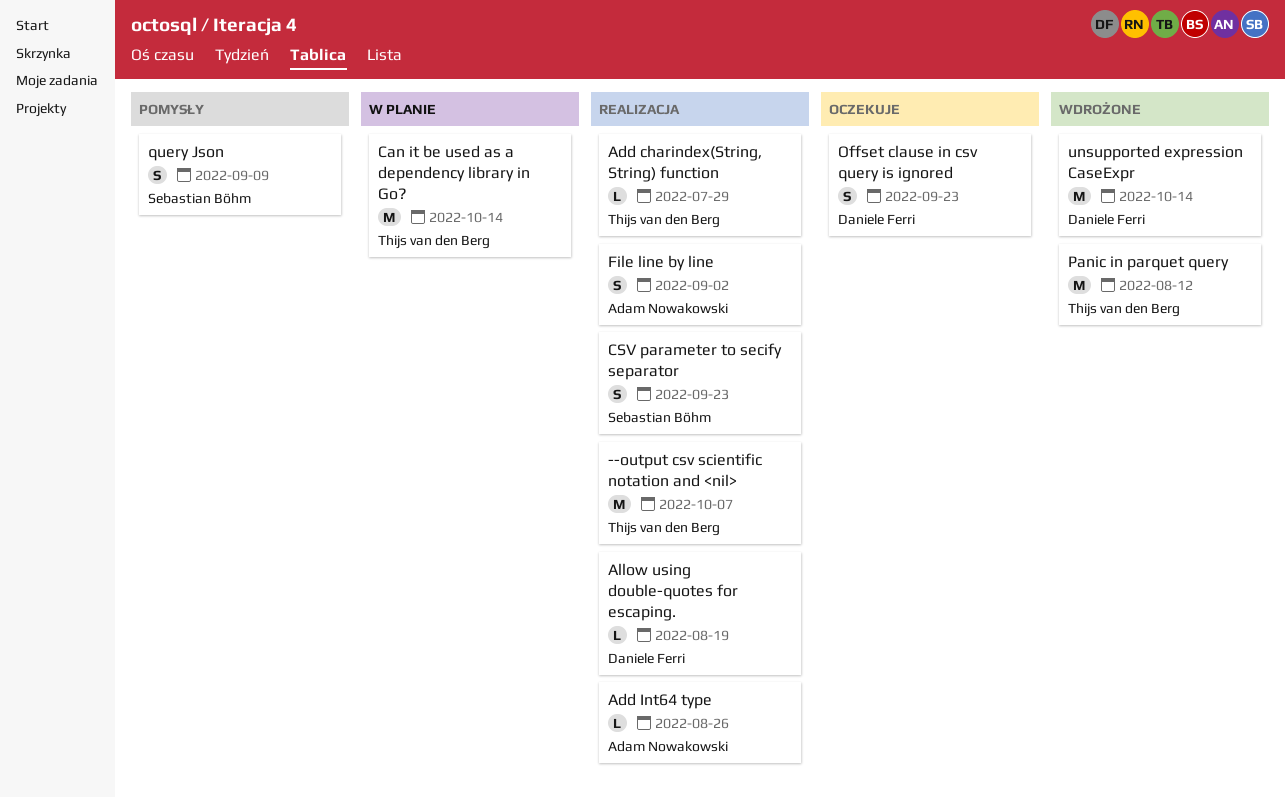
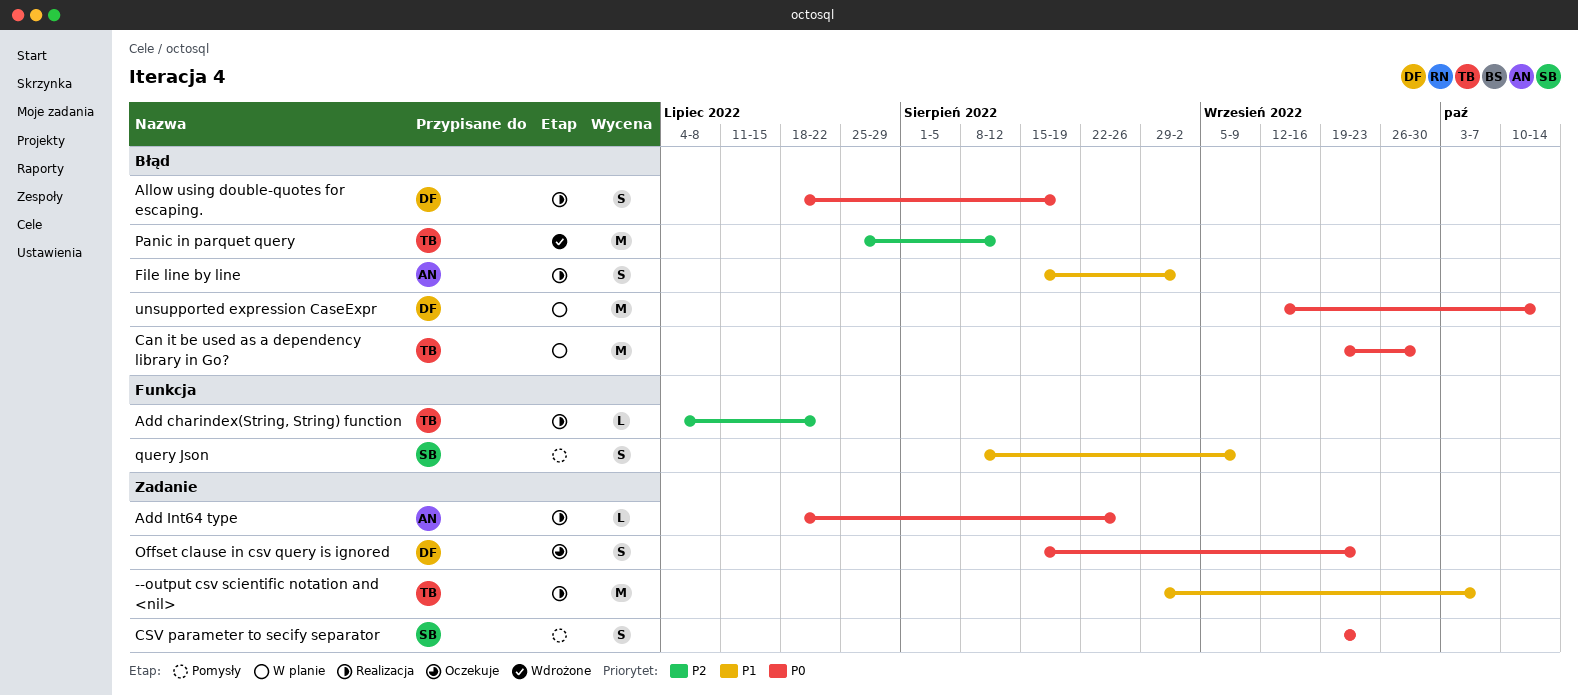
Add charindex(String, String) function, due: Jul 29 -> Jul 22
Allow using double-quotes for escaping., estimate: L -> S
Can it be used as a dependency library in Go?, due: Oct 14 -> Sep 30
CSV parameter to secify separator, status: Realizacja -> Pomysły
unsupported expression CaseExpr, status: Wdrożone -> W planie

